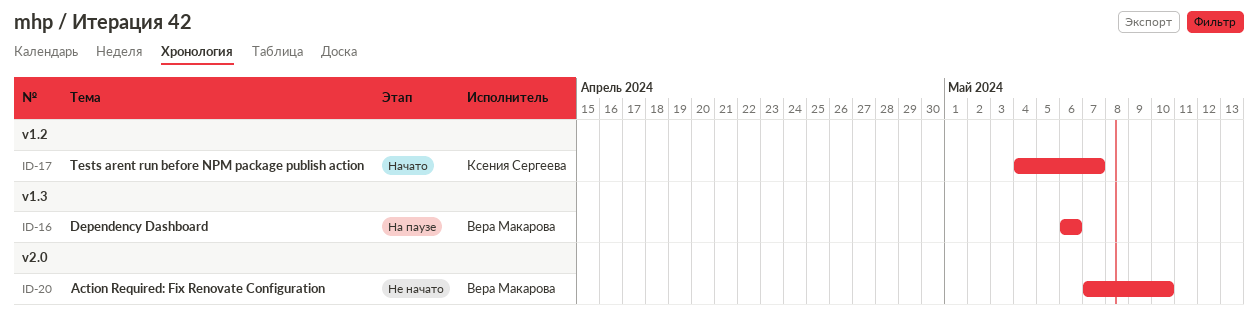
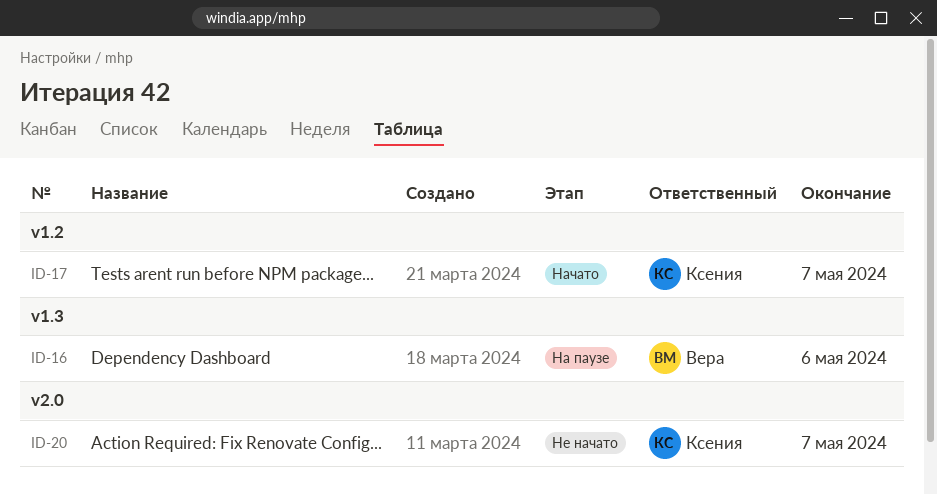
ID-20, owner: Вера Макарова -> Ксения Сергеева
ID-20, due: May 10 -> May 7

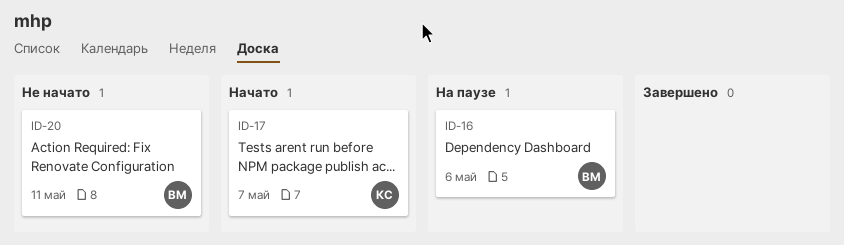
ID-20, owner: Ксения -> Вера
ID-20, due: May 7 -> May 11

